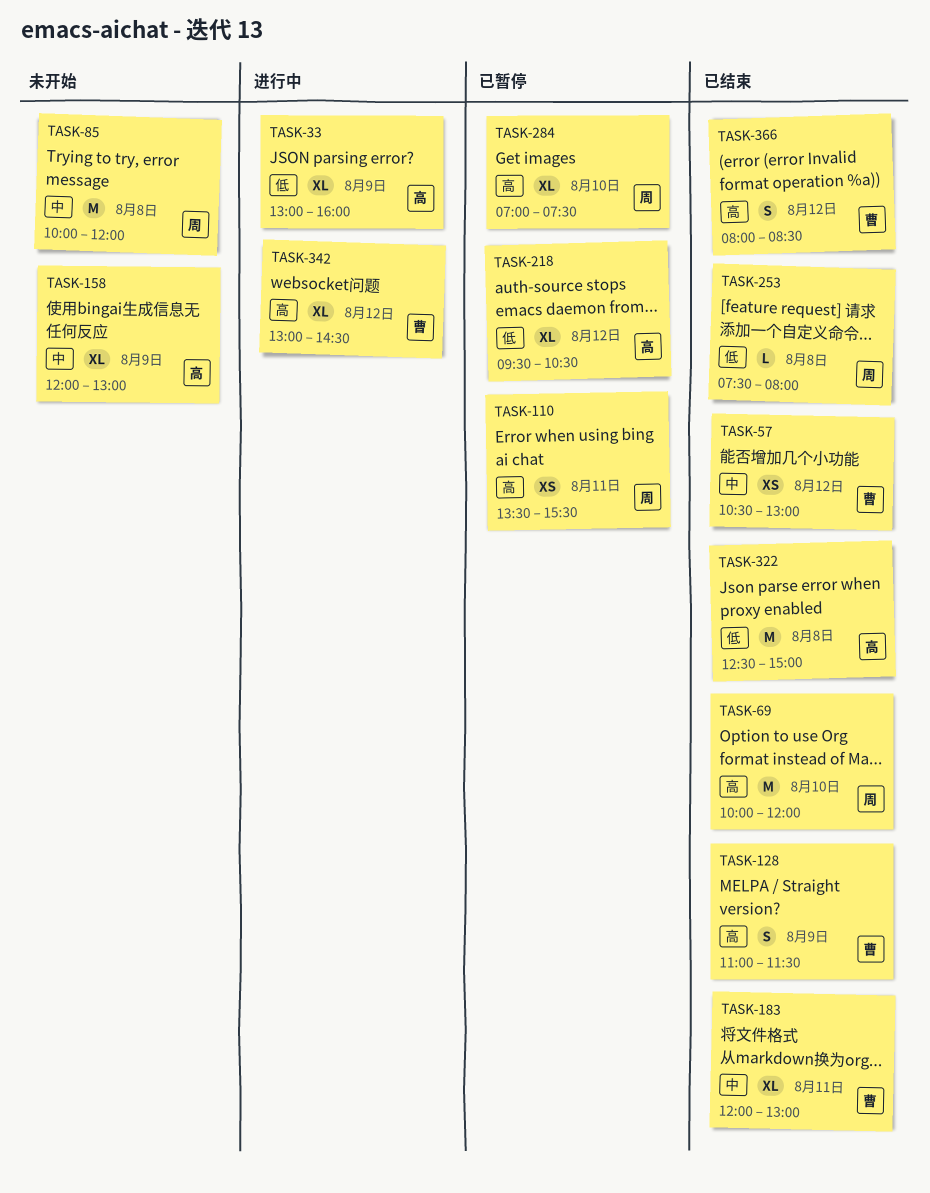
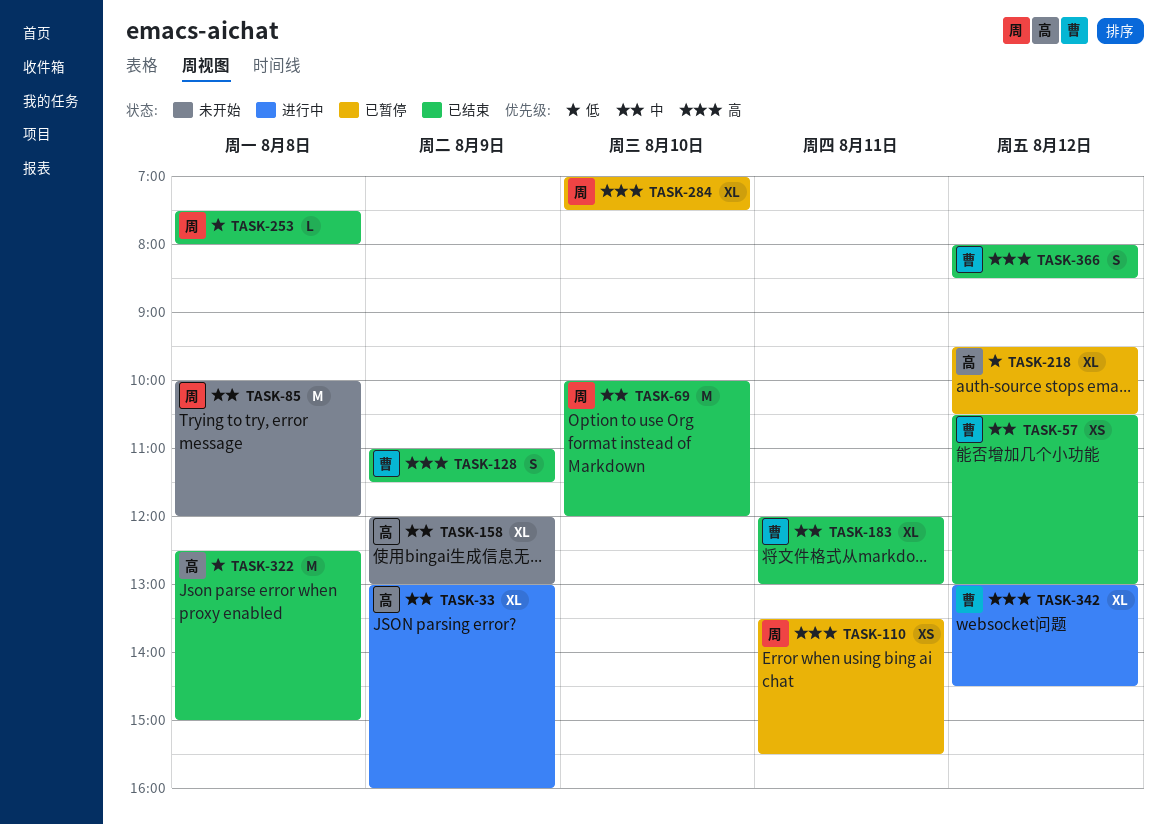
TASK-33, priority: 低 -> 中
TASK-69, priority: 高 -> 中

